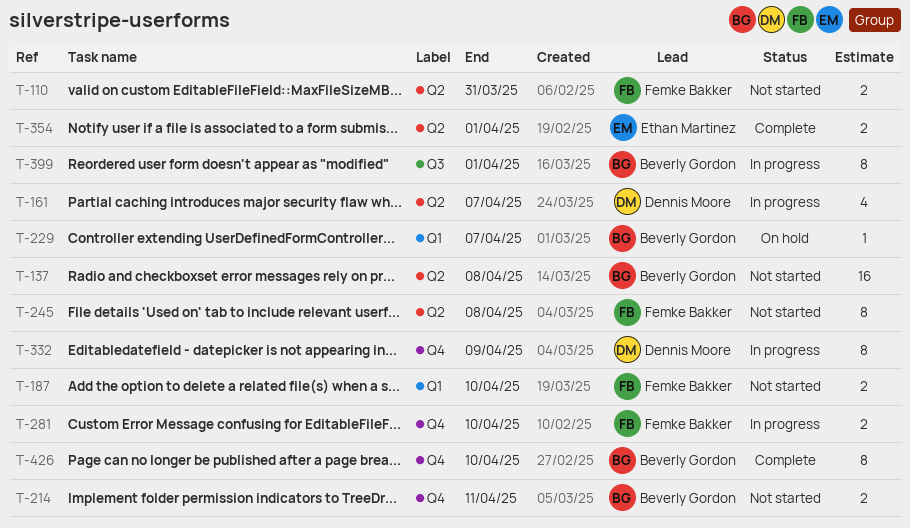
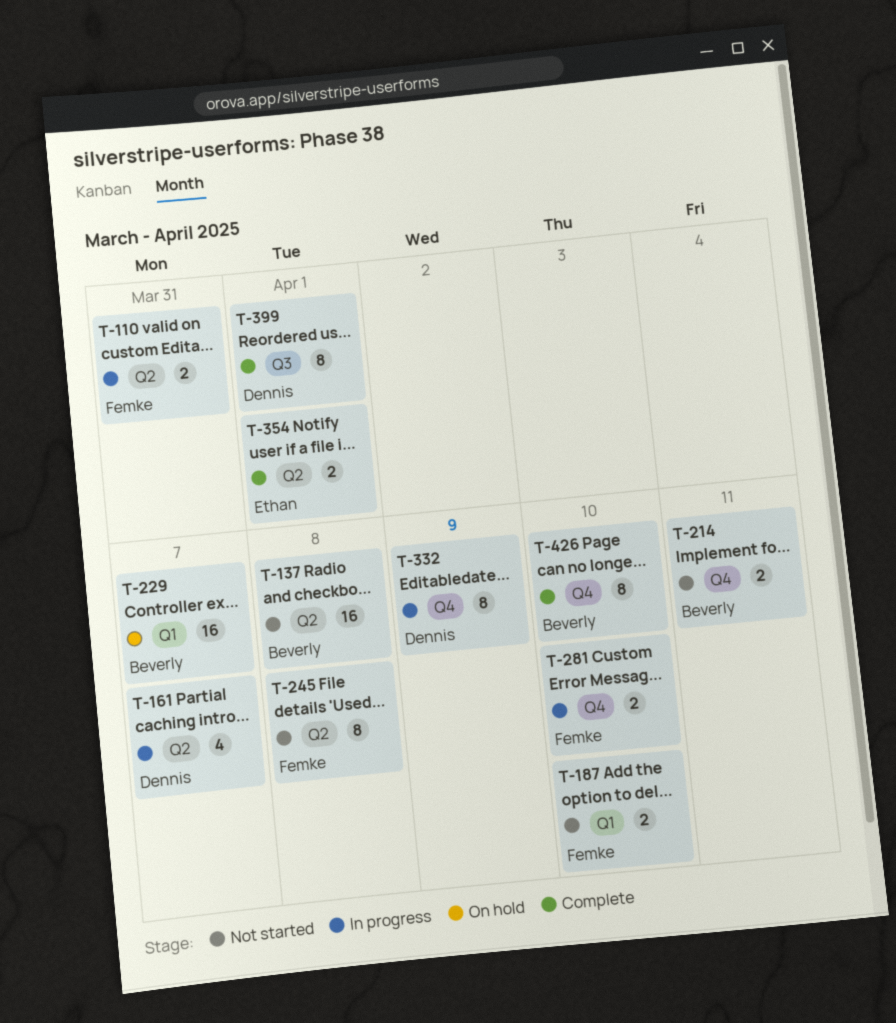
T-110, status: Not started -> In progress
T-229, estimate: 1 -> 16
T-399, status: In progress -> Complete
T-399, owner: Beverly Gordon -> Dennis Moore

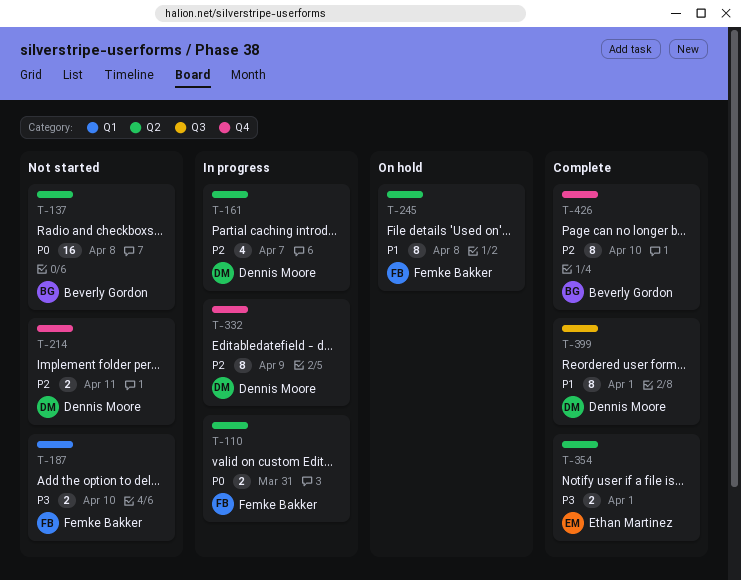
T-214, owner: Beverly Gordon -> Dennis Moore
T-229: present -> none
T-245, status: Not started -> On hold
T-281: present -> none

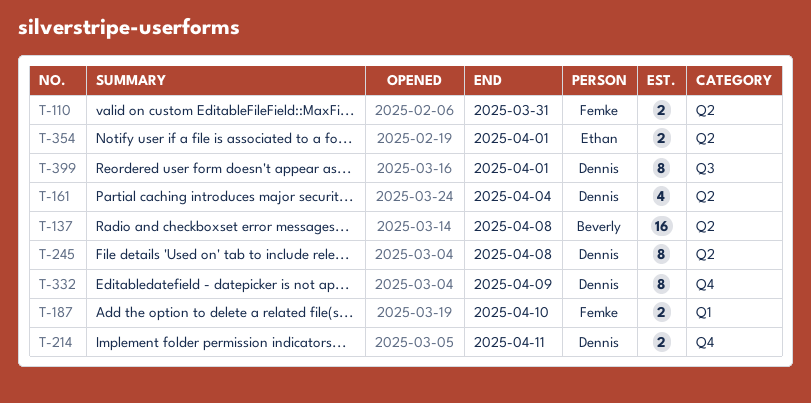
T-161, due: Apr 7 -> Apr 4
T-245, owner: Femke Bakker -> Dennis Moore
T-426: present -> none

